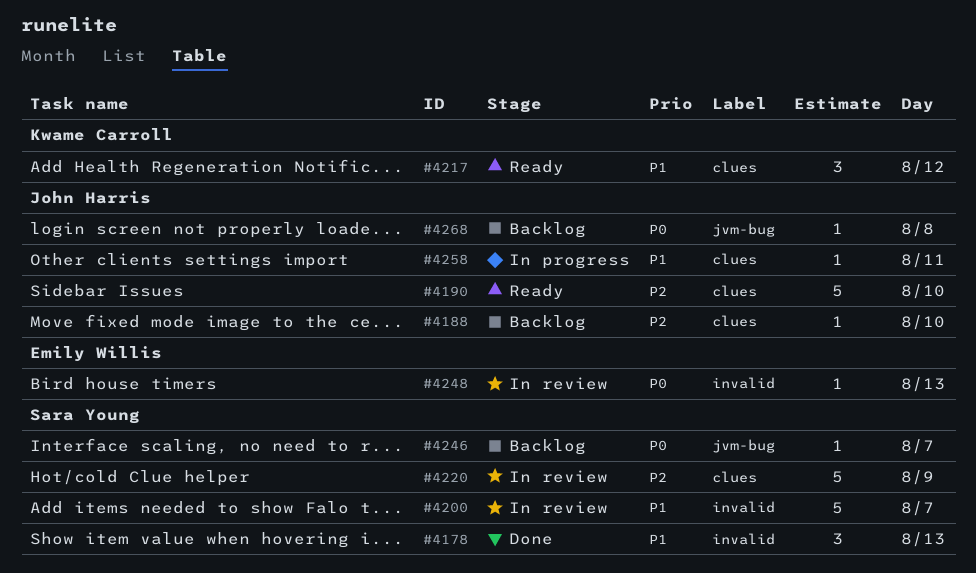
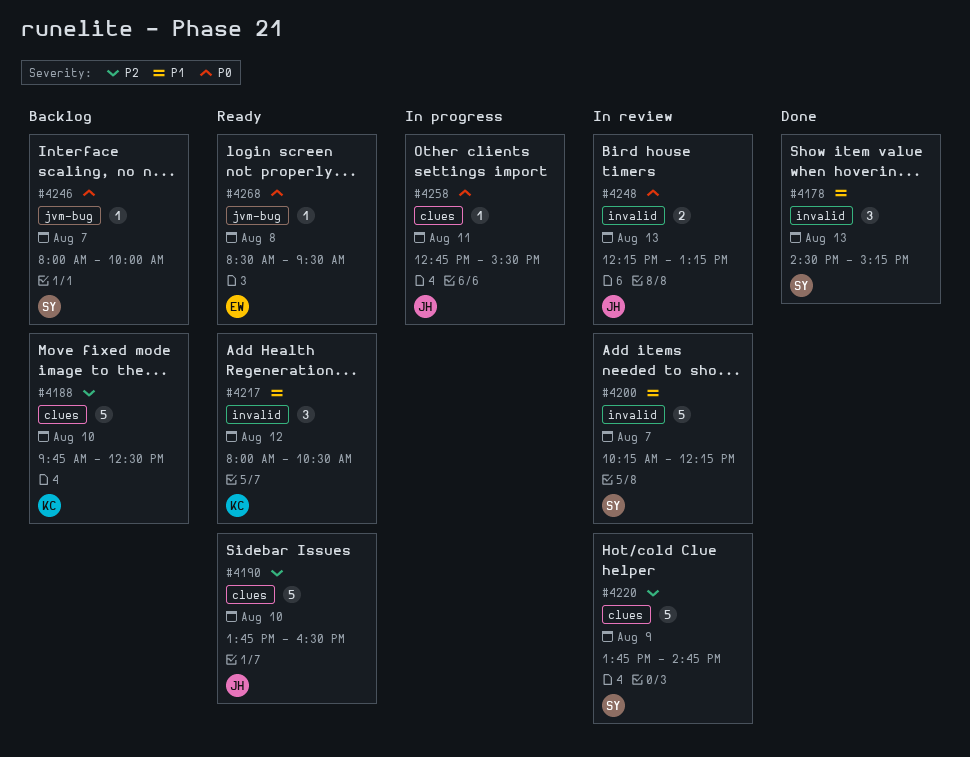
#4188, owner: John Harris -> Kwame Carroll
#4188, estimate: 1 -> 5
#4217, label: clues -> invalid
#4248, owner: Emily Willis -> John Harris
#4248, estimate: 1 -> 2
#4258, priority: P1 -> P0
#4268, status: Backlog -> Ready
#4268, owner: John Harris -> Emily Willis

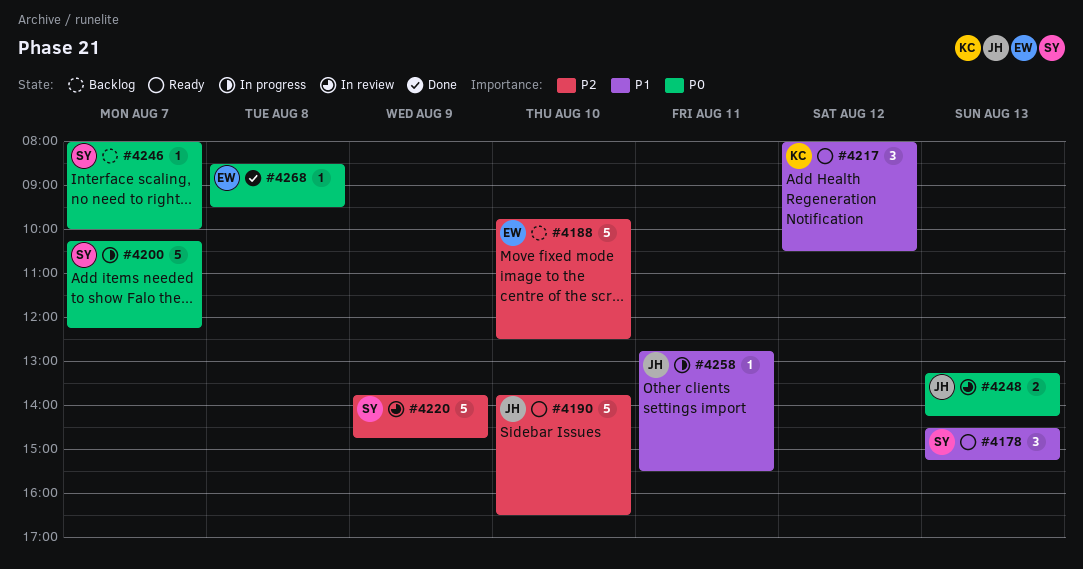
#4178, status: Done -> Ready
#4188, owner: KC -> EW
#4200, status: In review -> In progress
#4200, priority: P1 -> P0
#4248, begins: 12:15 -> 13:15
#4248, ends: 13:15 -> 14:15
#4258, priority: P0 -> P1
#4268, status: Ready -> Done

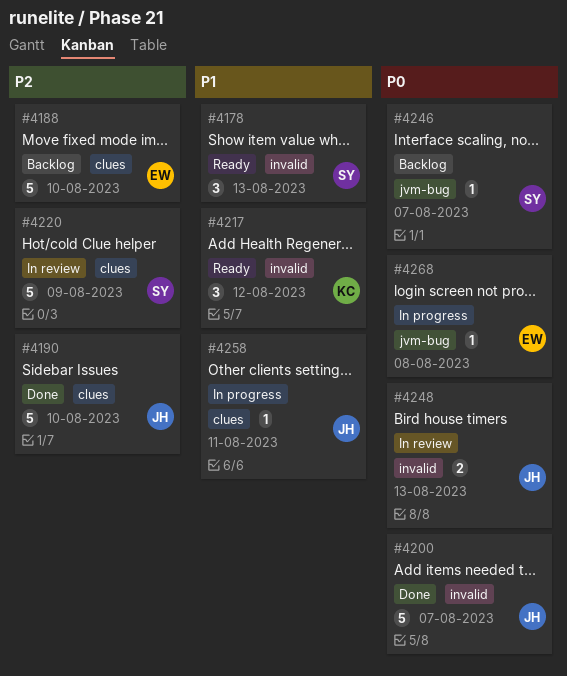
#4190, status: Ready -> Done
#4200, status: In progress -> Done
#4200, owner: SY -> JH
#4268, status: Done -> In progress

